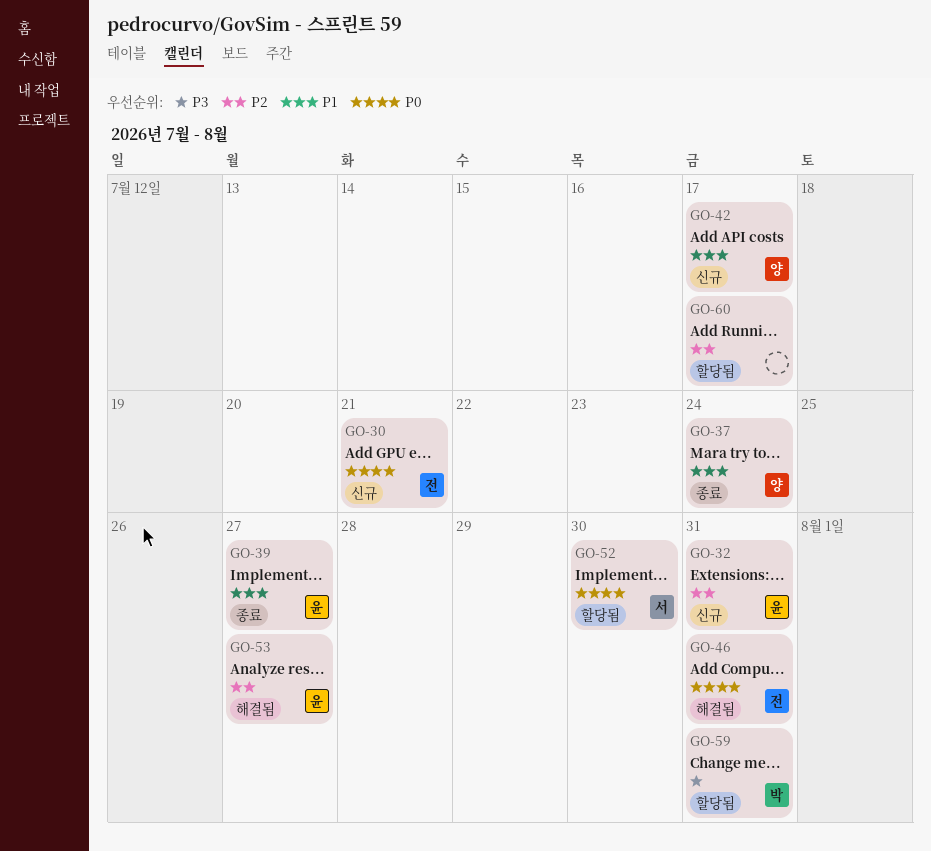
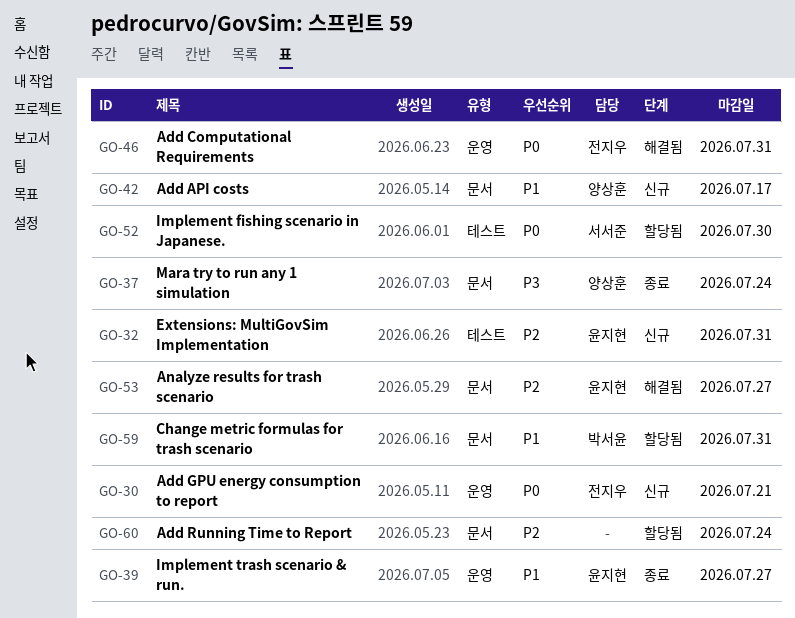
GO-37, priority: P1 -> P3
GO-59, priority: P3 -> P1
GO-60, due: Jul 17 -> Jul 24

